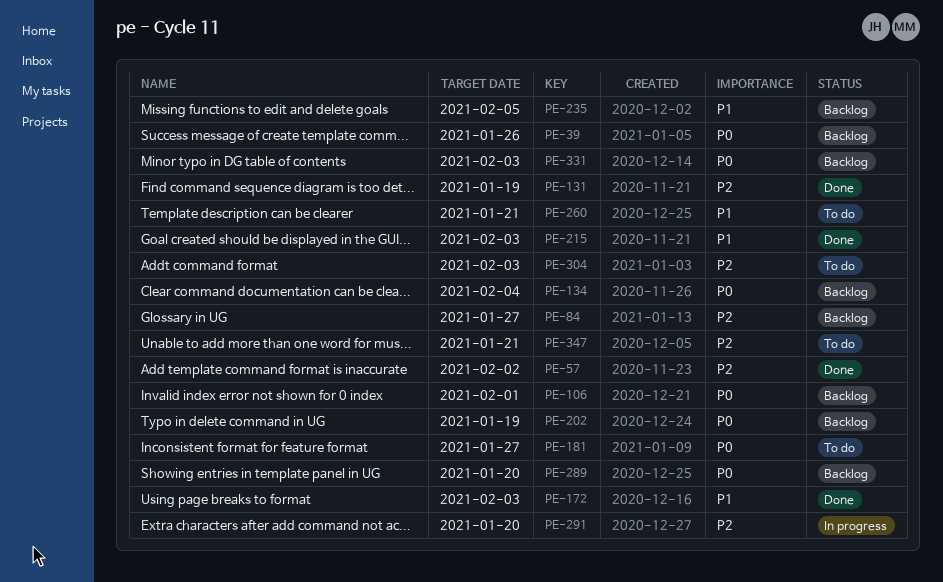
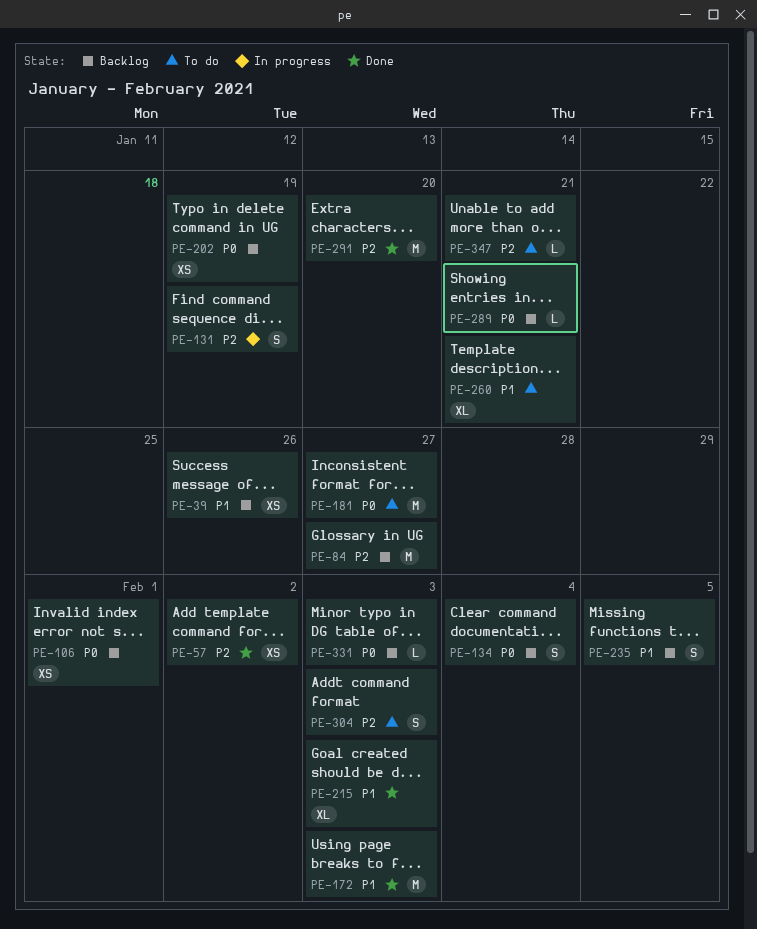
PE-39, priority: P0 -> P1
PE-131, status: Done -> In progress
PE-289, due: Jan 20 -> Jan 21
PE-291, status: In progress -> Done

